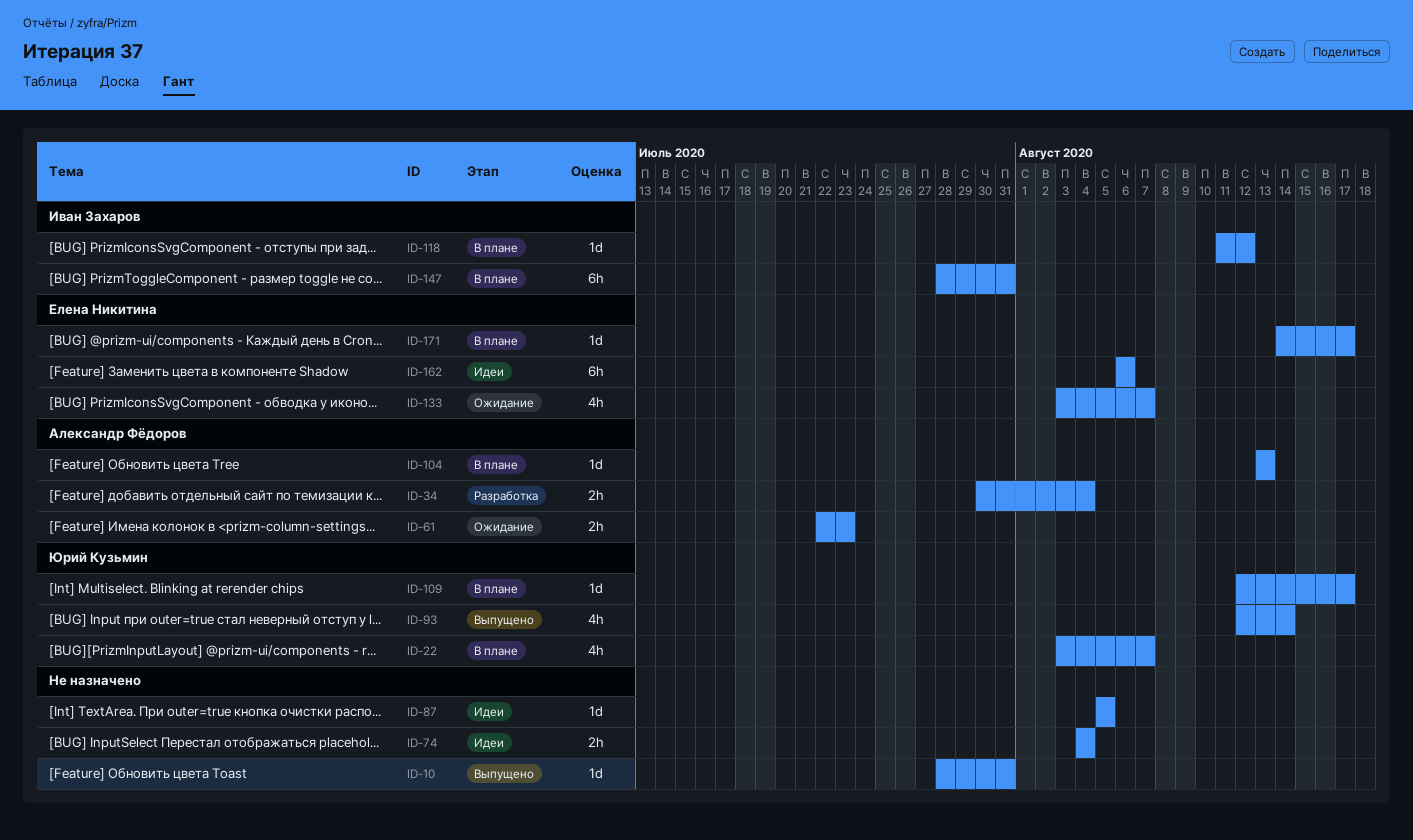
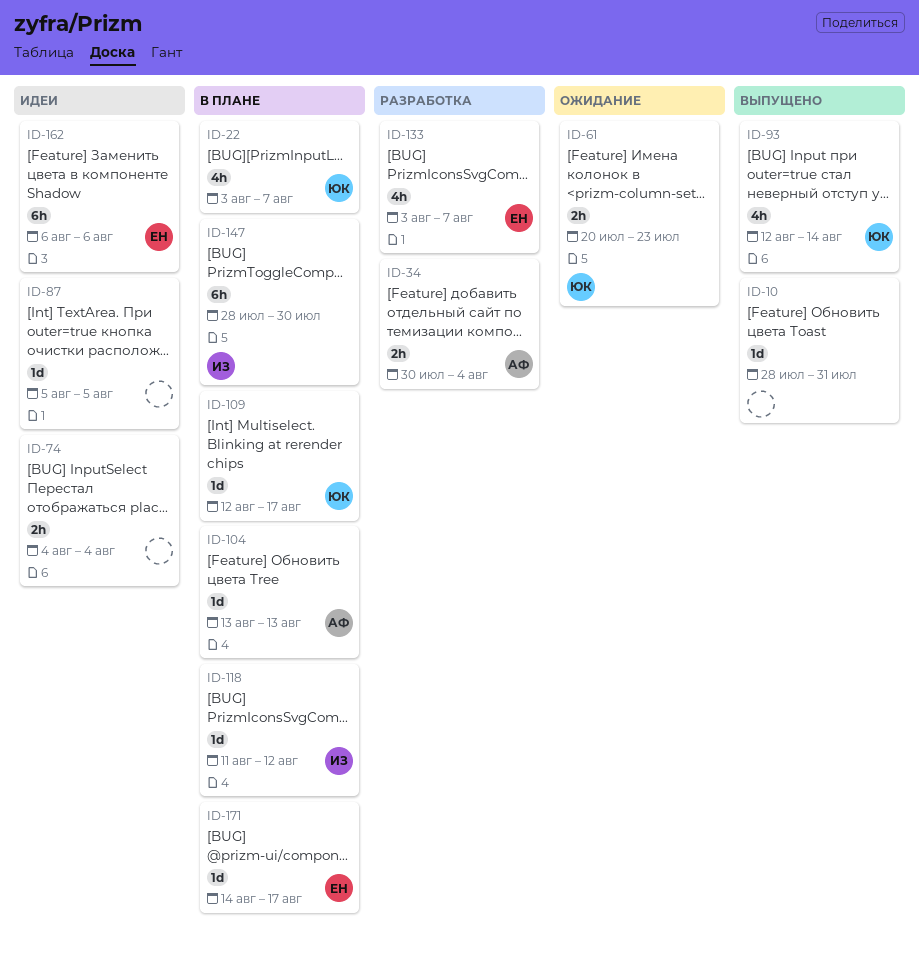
ID-61, owner: Александр Фёдоров -> Юрий Кузьмин
ID-61, start: Jul 22 -> Jul 20
ID-133, status: Ожидание -> Разработка
ID-147, due: Jul 31 -> Jul 30

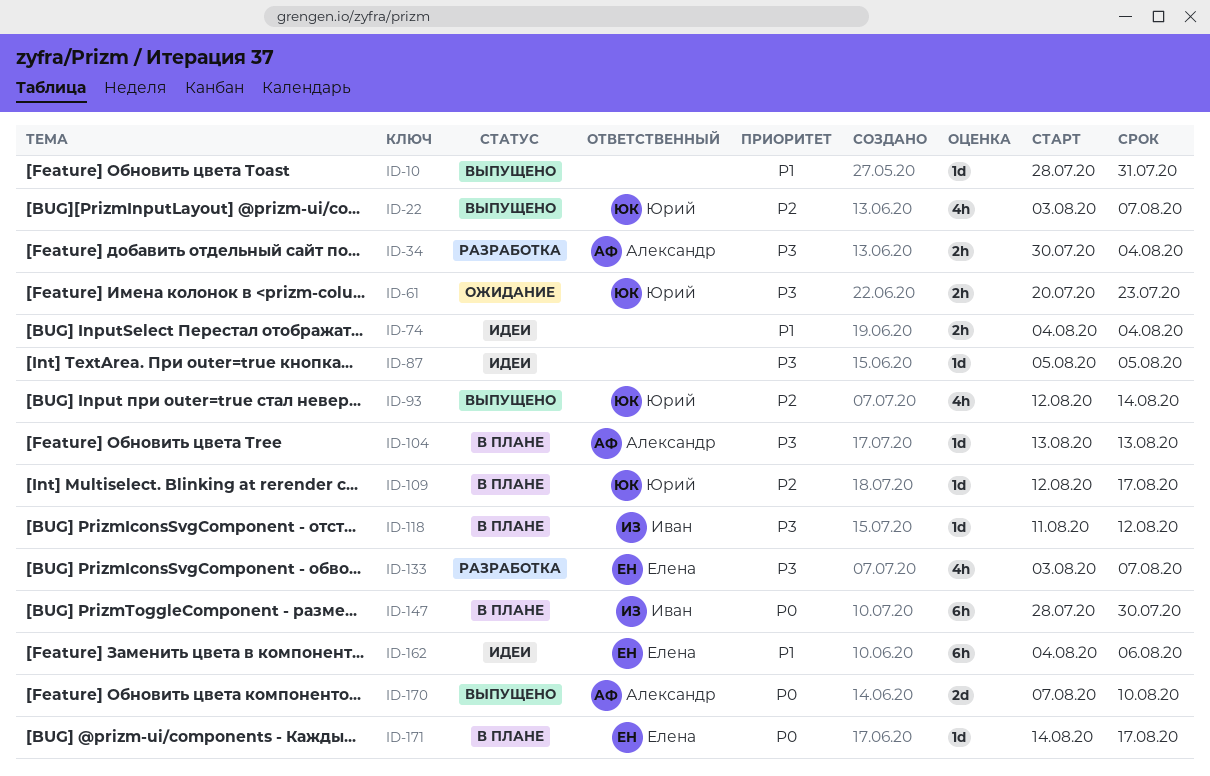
ID-22, status: В плане -> Выпущено
ID-162, start: Aug 6 -> Aug 4
ID-170: none -> present

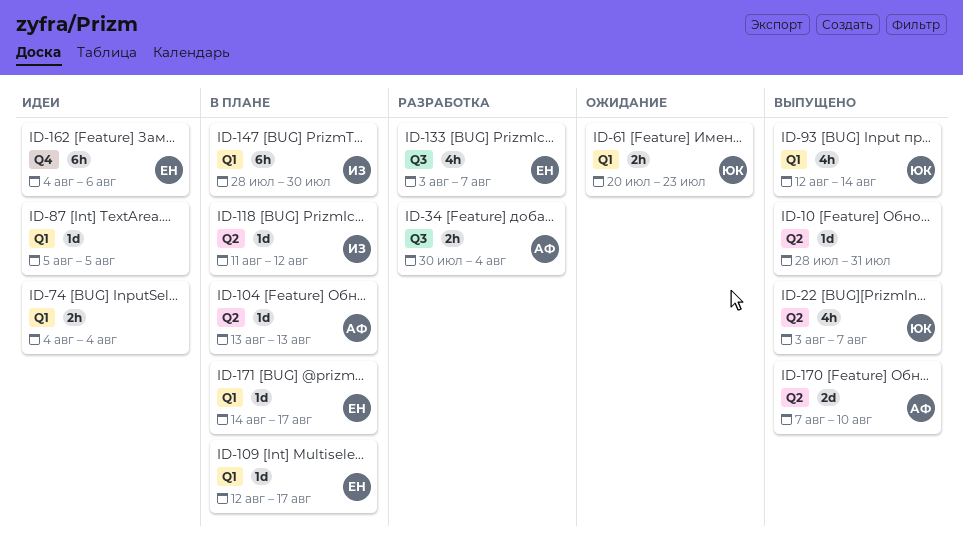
ID-109, owner: Юрий -> Елена

